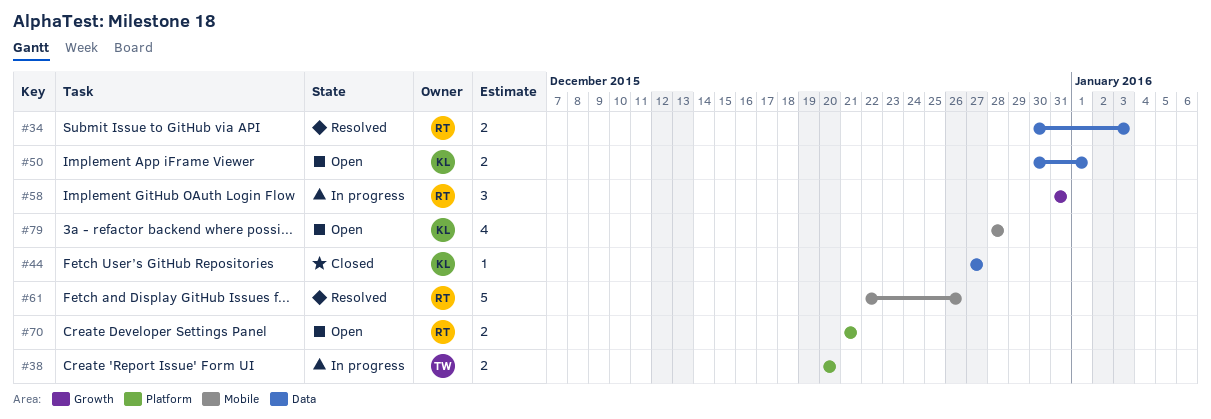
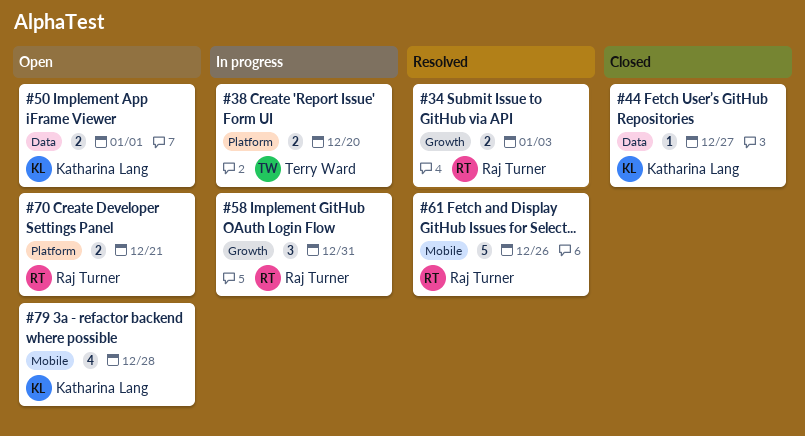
#34, label: Data -> Growth

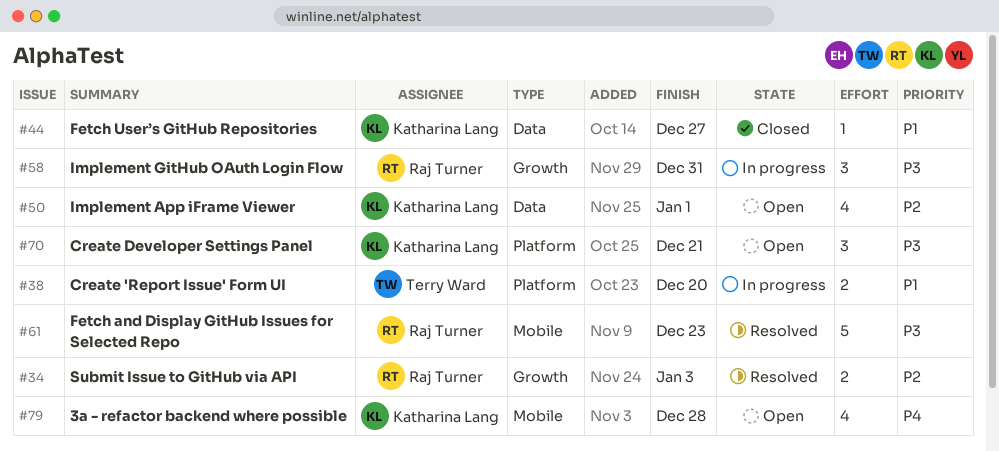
#50, estimate: 2 -> 4
#61, due: Dec 26 -> Dec 23
#70, owner: Raj Turner -> Katharina Lang
#70, estimate: 2 -> 3

